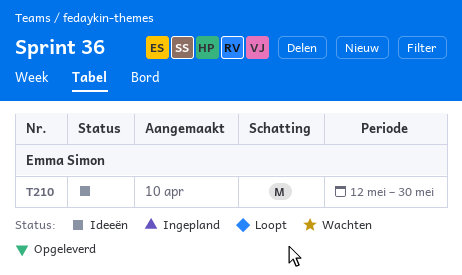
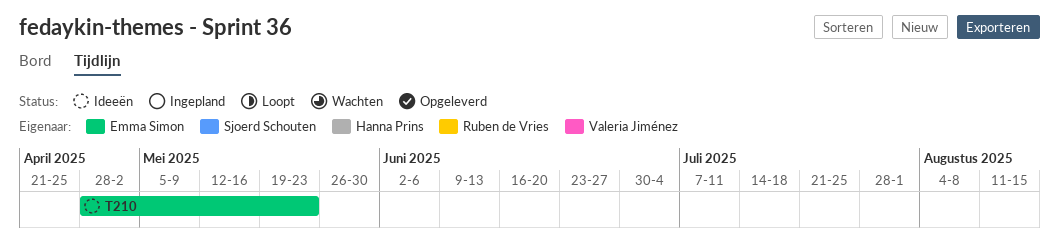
T210, start: May 12 -> Apr 28
T210, due: May 30 -> May 23

